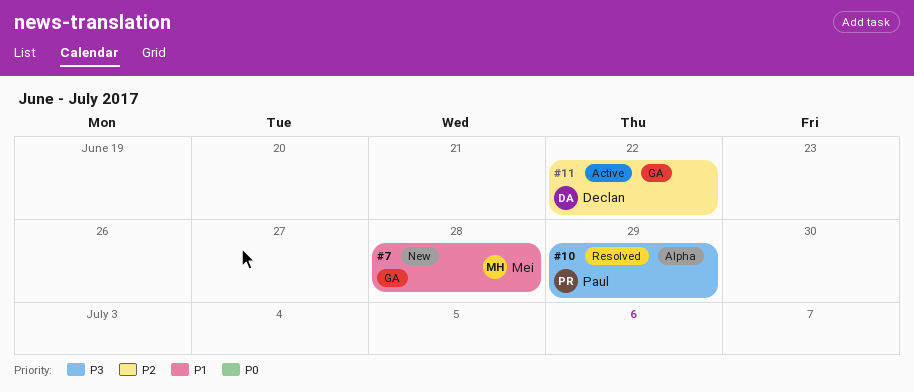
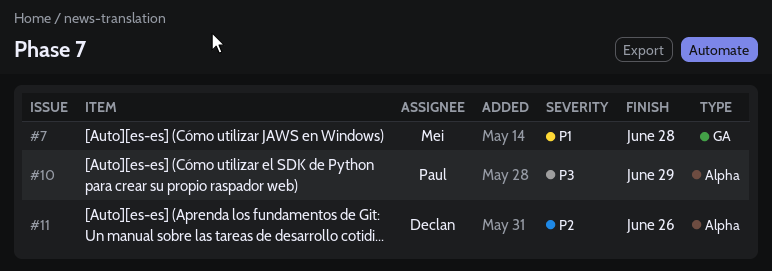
#11, label: GA -> Alpha
#11, due: Jun 22 -> Jun 26

